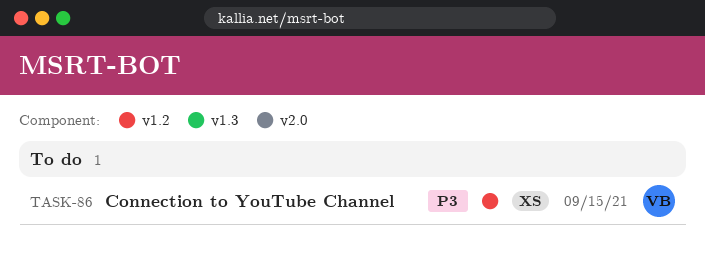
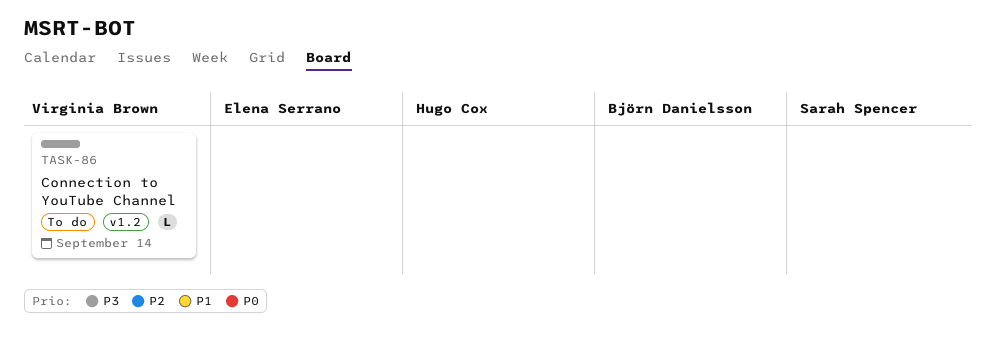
TASK-86, estimate: XS -> L
TASK-86, due: Sep 15 -> Sep 14

